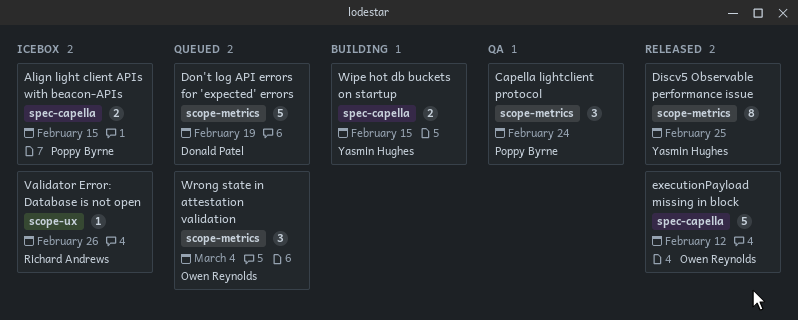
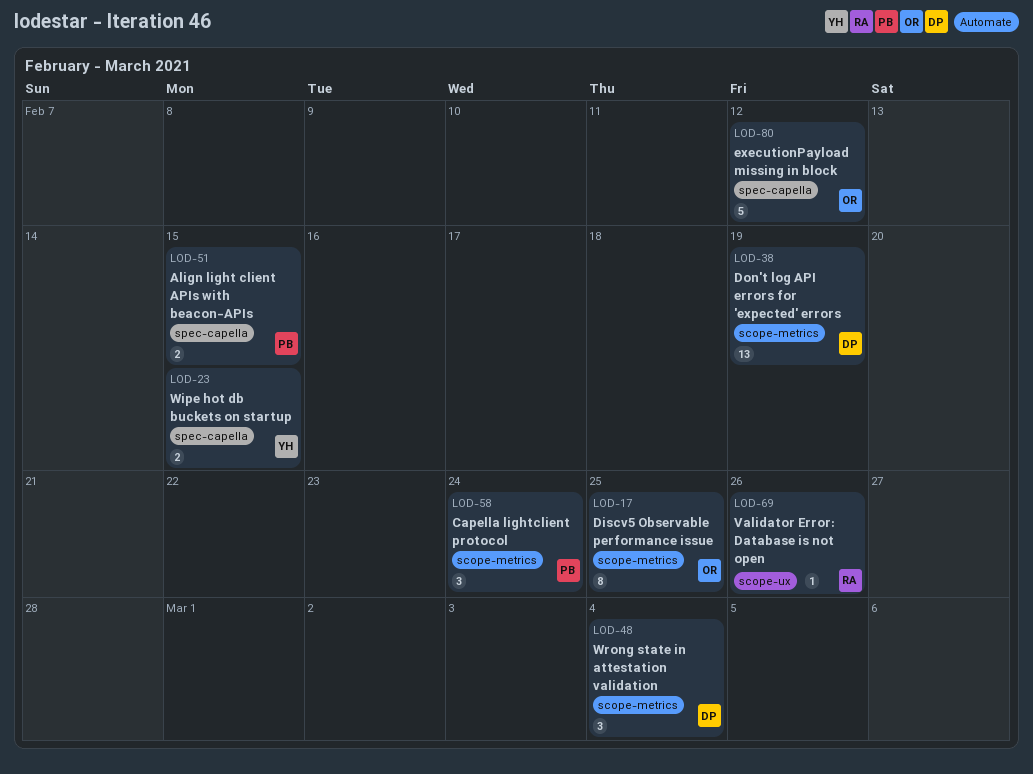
Discv5 Observable performance issue, owner: Yasmin Hughes -> Owen Reynolds
Don't log API errors for 'expected' errors, estimate: 5 -> 13
Wrong state in attestation validation, owner: Owen Reynolds -> Donald Patel

